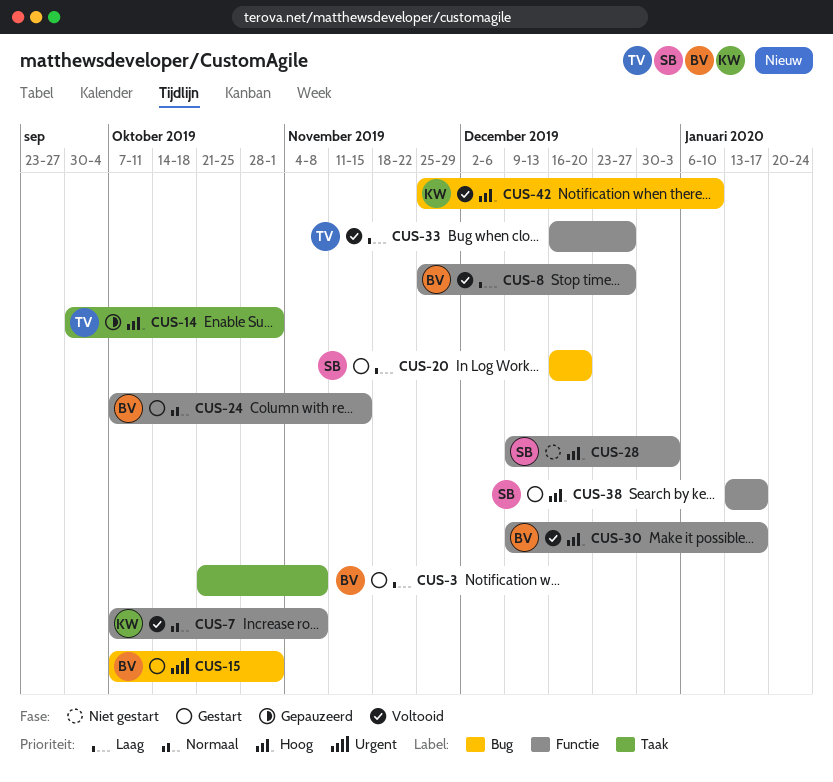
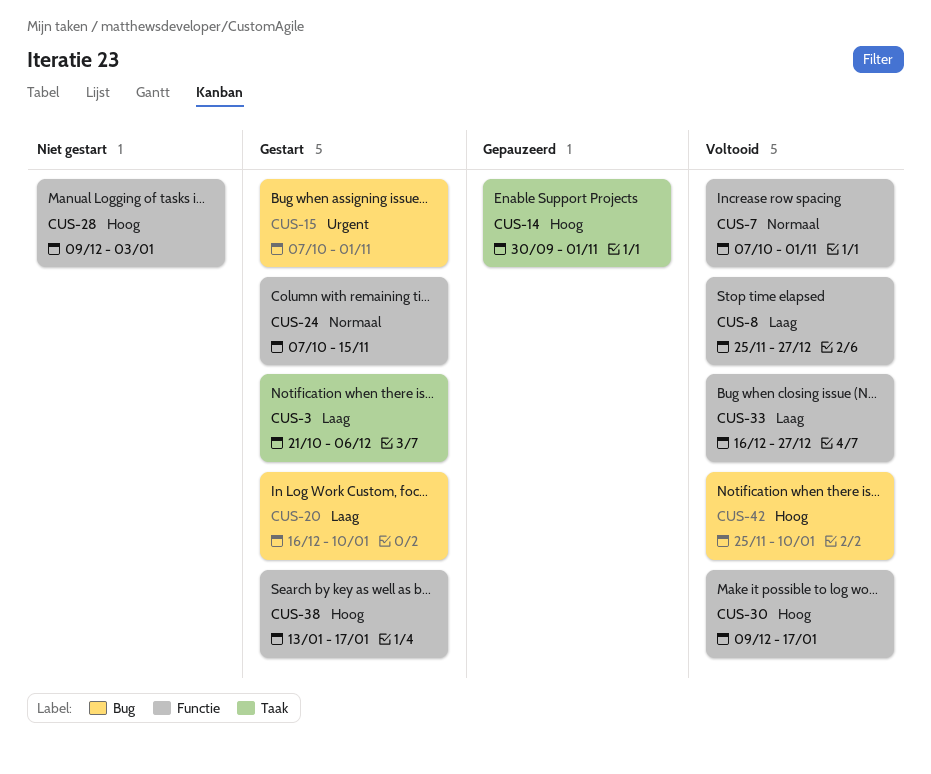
CUS-3, due: Nov 8 -> Dec 6
CUS-7, due: Nov 8 -> Nov 1
CUS-20, due: Dec 20 -> Jan 10

